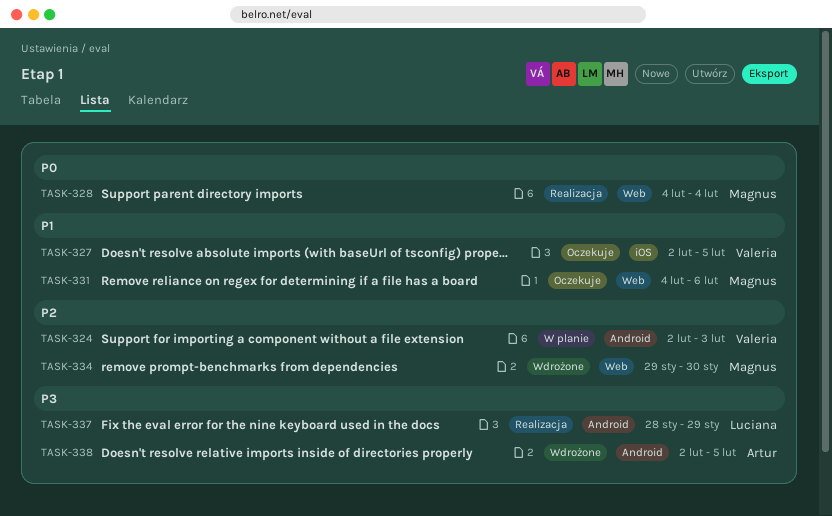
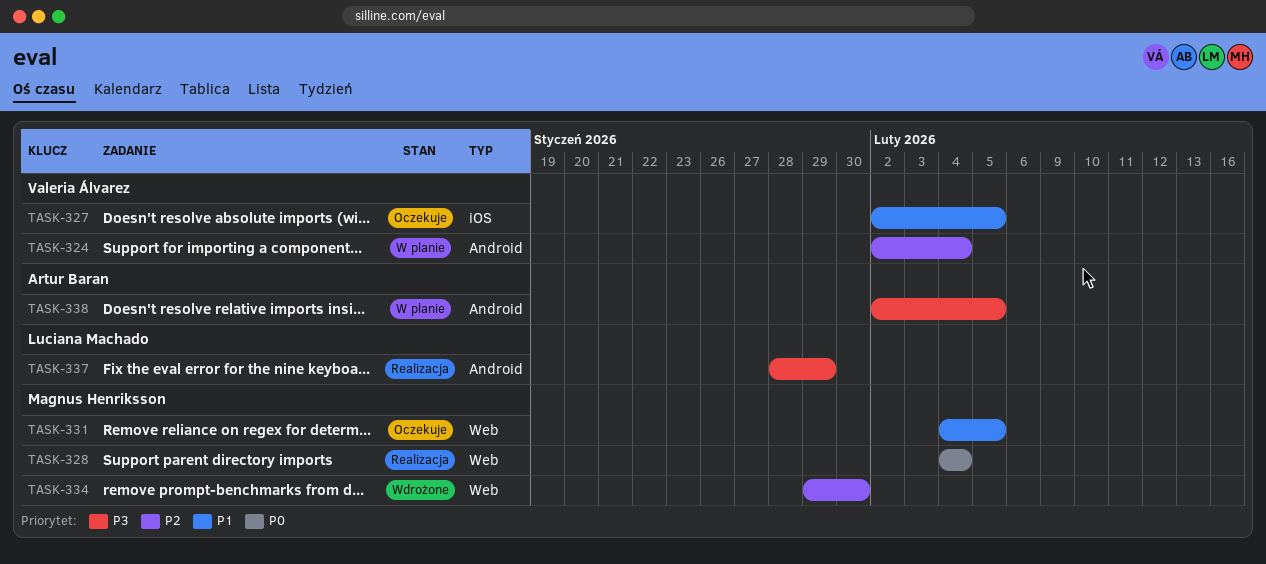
TASK-324, due: Feb 3 -> Feb 4
TASK-331, due: Feb 6 -> Feb 5
TASK-338, status: Wdrożone -> W planie

